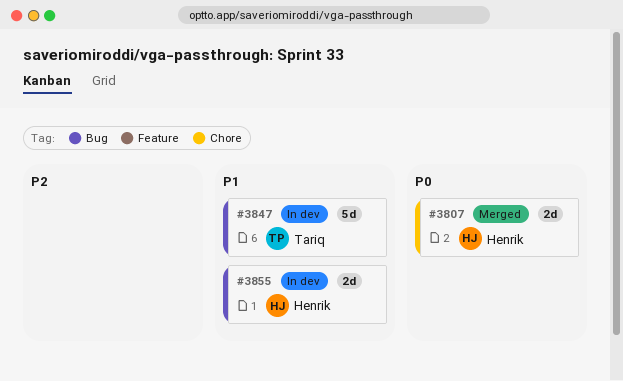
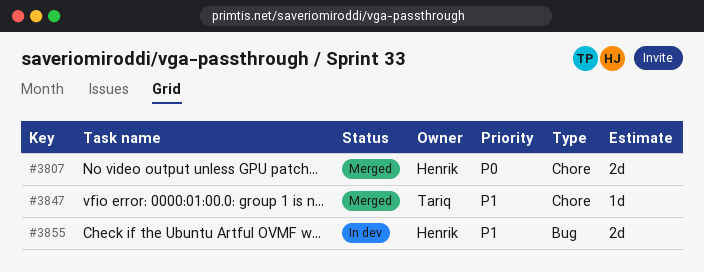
#3847, status: In dev -> Merged
#3847, label: Bug -> Chore
#3847, estimate: 5d -> 1d

